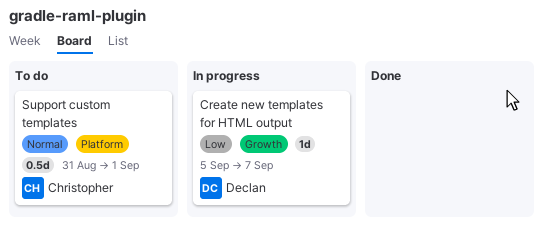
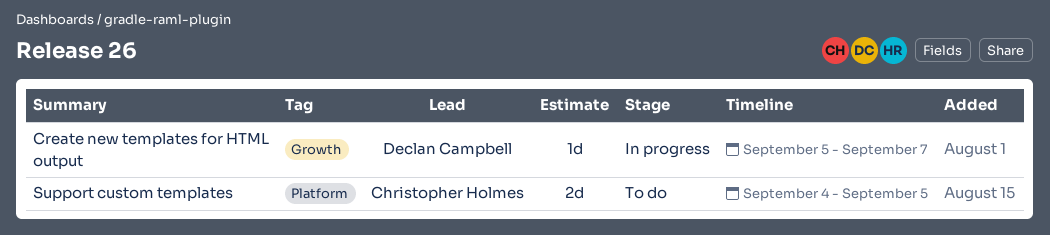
Support custom templates, estimate: 0.5d -> 2d
Support custom templates, start: Aug 31 -> Sep 4
Support custom templates, due: Sep 1 -> Sep 5

